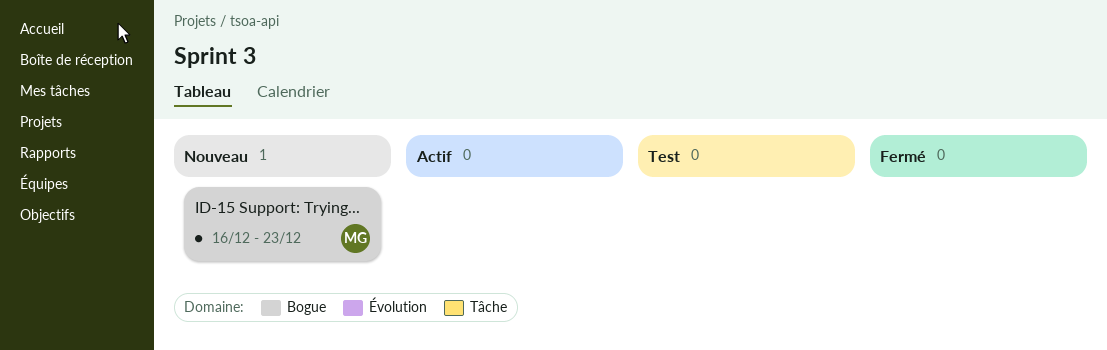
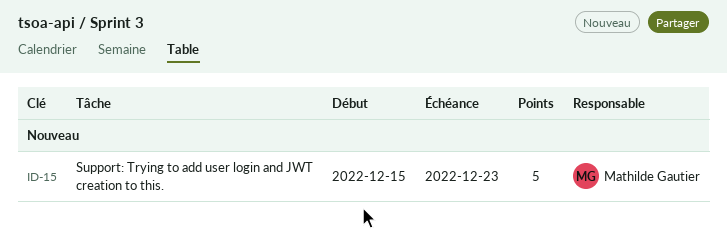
ID-15, estimate: 1 -> 5
ID-15, start: Dec 16 -> Dec 15

